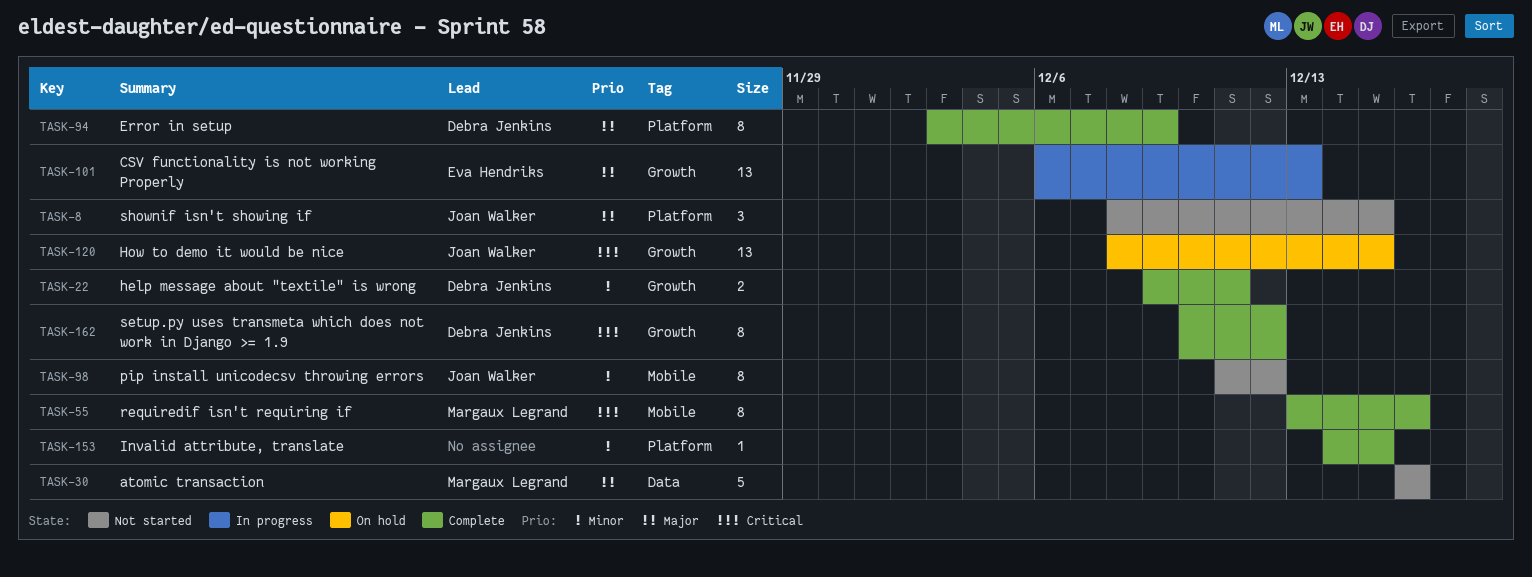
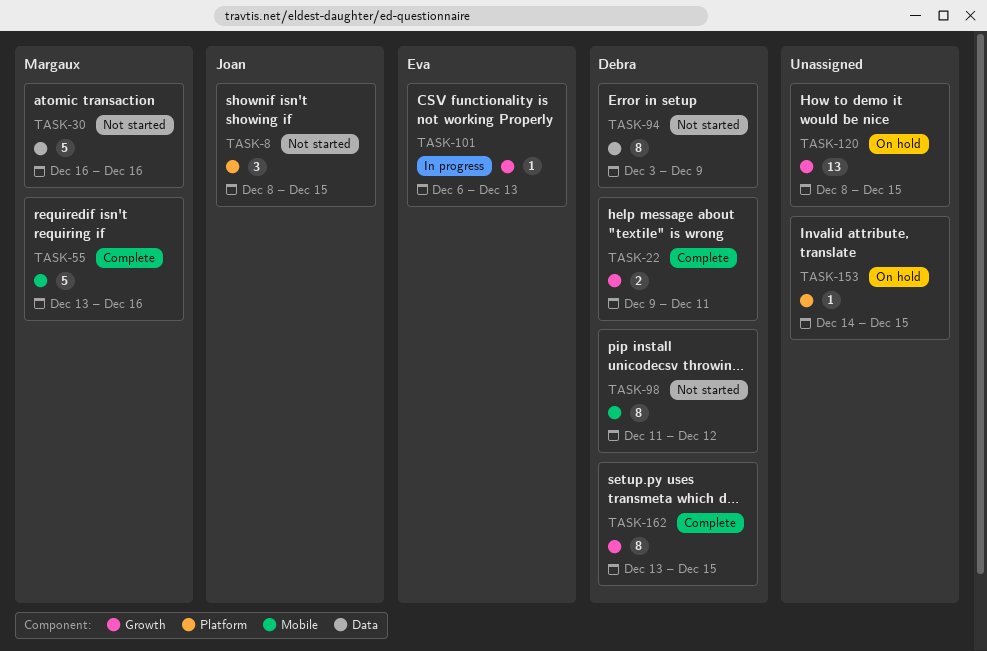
TASK-55, estimate: 8 -> 5
TASK-94, status: Complete -> Not started
TASK-94, label: Platform -> Data
TASK-98, owner: Joan Walker -> Debra Jenkins
TASK-101, estimate: 13 -> 1
TASK-120, owner: Joan Walker -> none
TASK-153, status: Complete -> On hold
TASK-162, start: Dec 10 -> Dec 13
TASK-162, due: Dec 12 -> Dec 15

